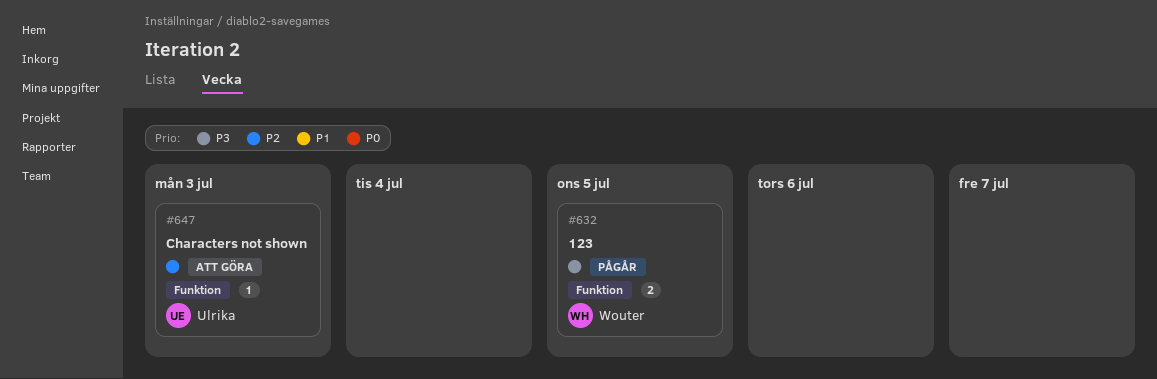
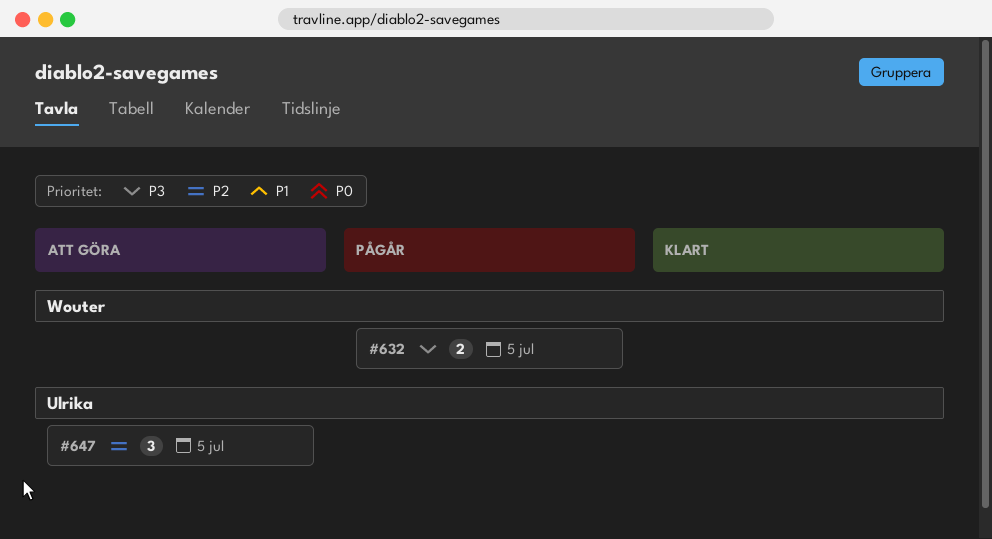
#647, estimate: 1 -> 3
#647, due: Jul 3 -> Jul 5

